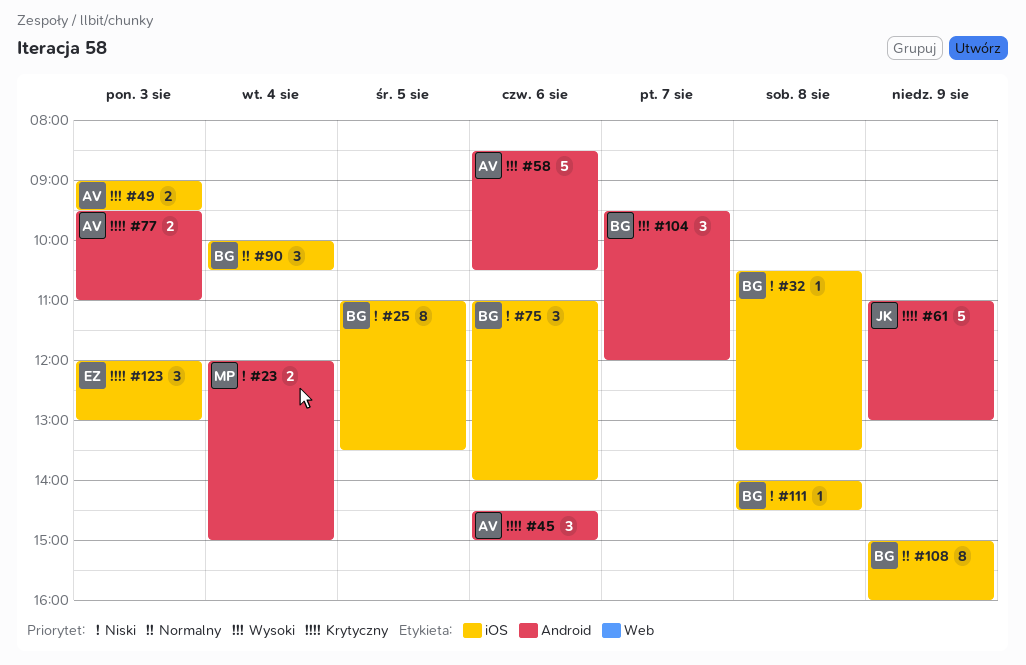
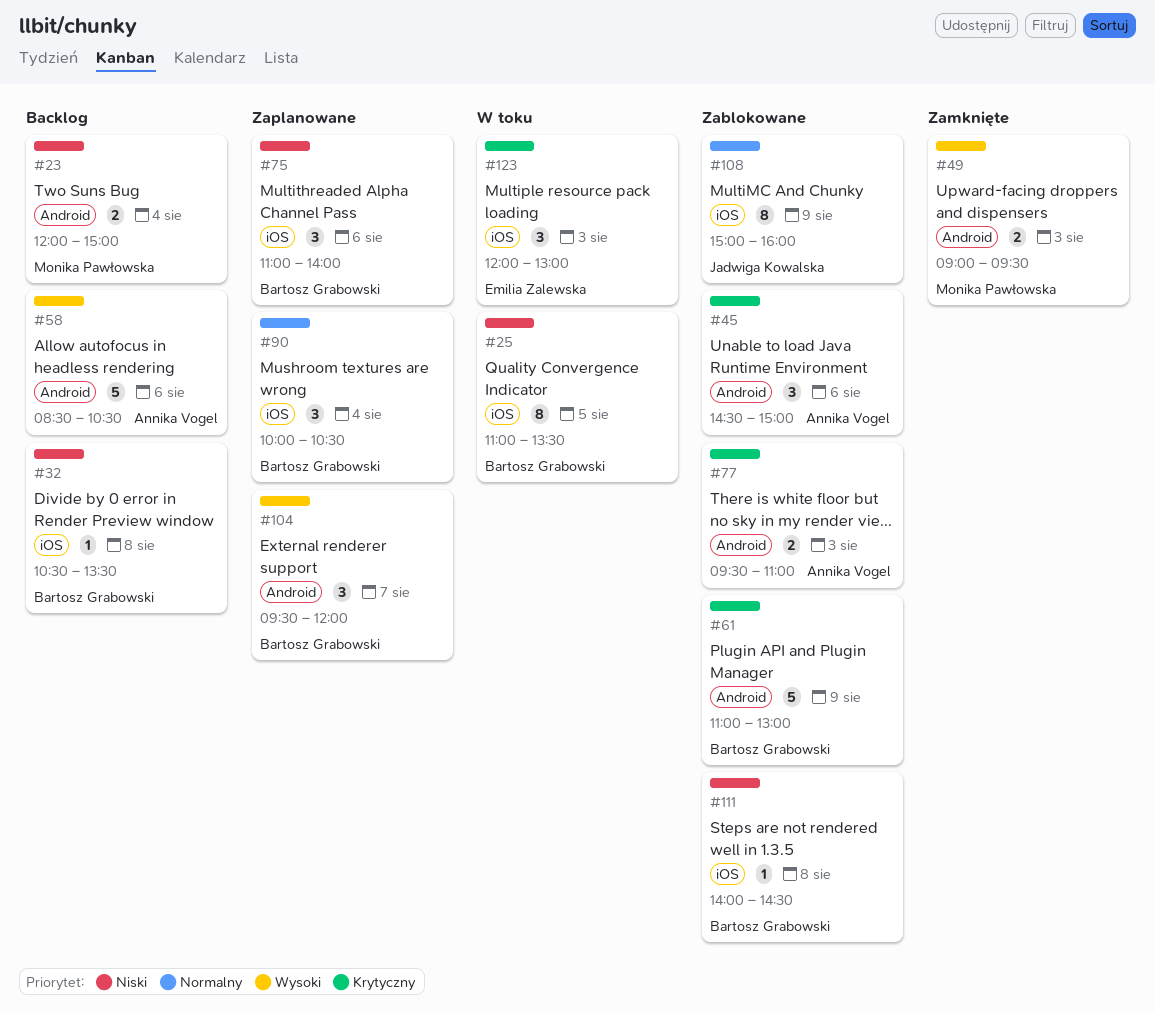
#49, owner: Annika Vogel -> Monika Pawłowska
#49, label: iOS -> Android
#61, owner: Jadwiga Kowalska -> Bartosz Grabowski
#108, owner: Bartosz Grabowski -> Jadwiga Kowalska

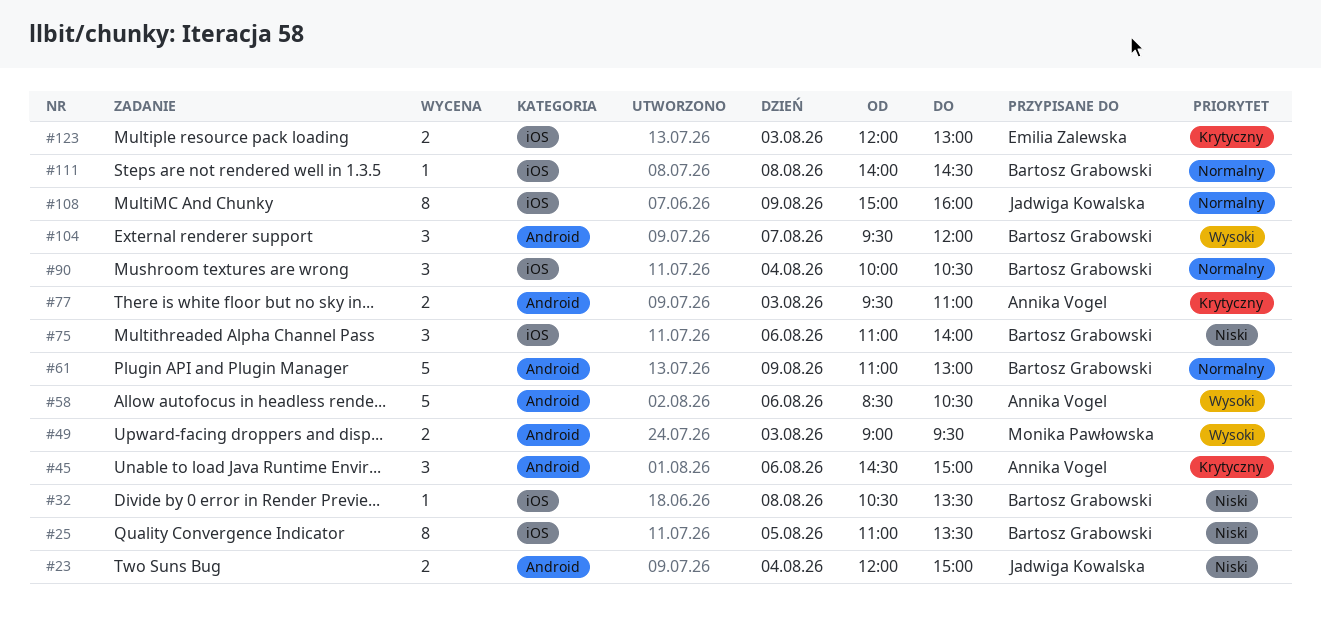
#23, owner: Monika Pawłowska -> Jadwiga Kowalska
#61, priority: Krytyczny -> Normalny
#111, priority: Niski -> Normalny
#123, estimate: 3 -> 2

